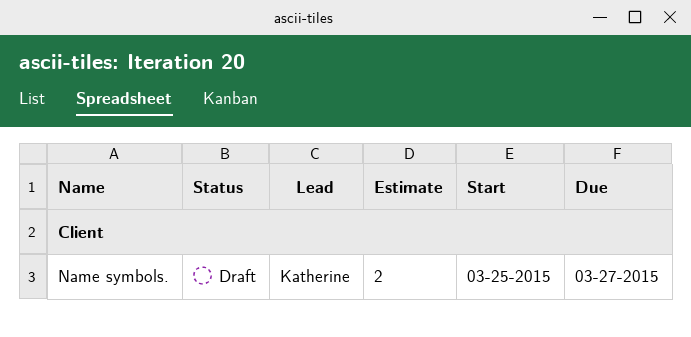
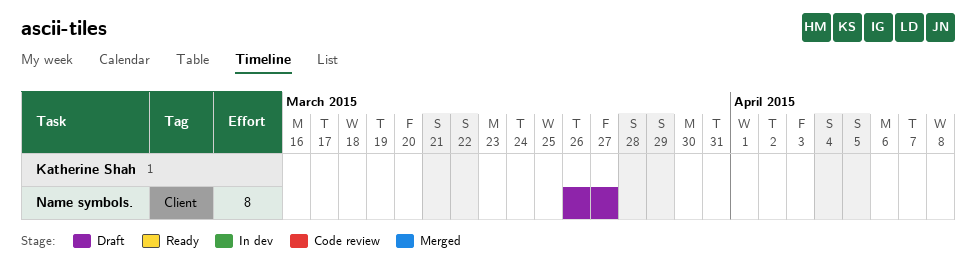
Name symbols., estimate: 2 -> 8
Name symbols., start: Mar 25 -> Mar 26

